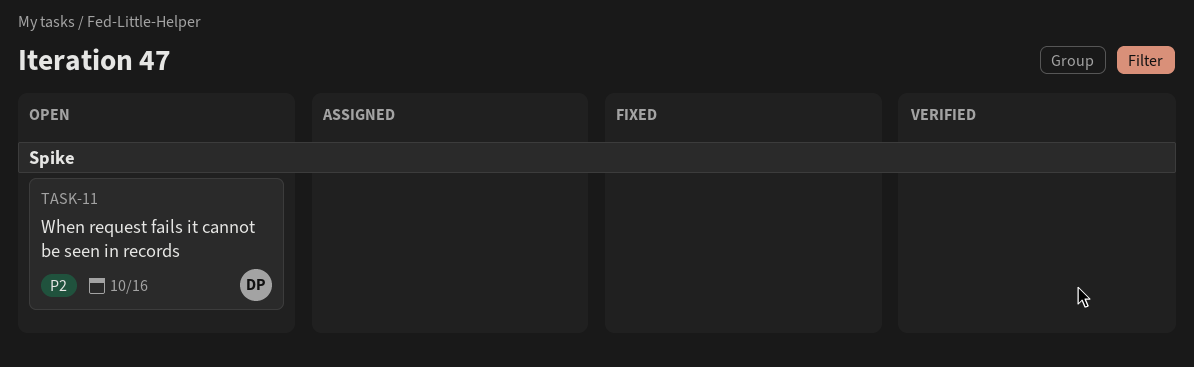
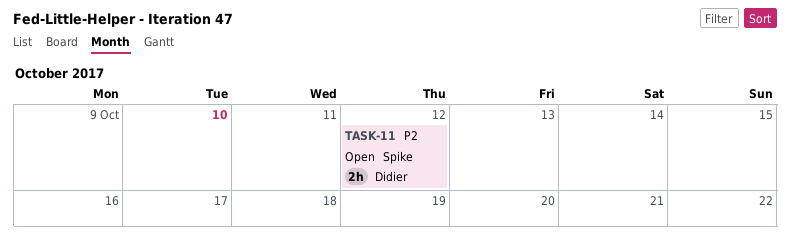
TASK-11, due: Oct 16 -> Oct 12

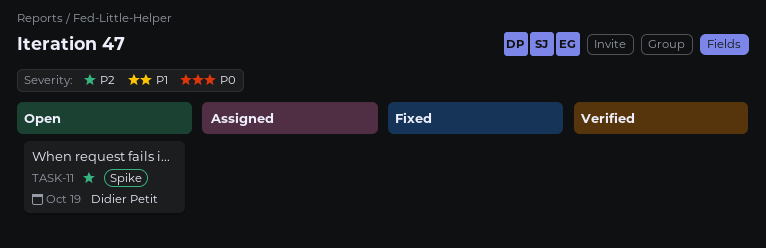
TASK-11, due: Oct 12 -> Oct 19

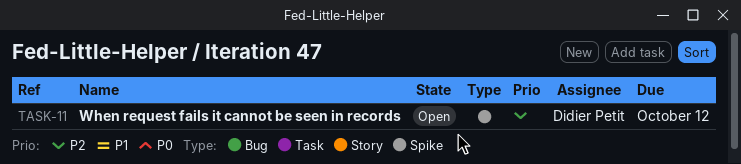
TASK-11, due: Oct 19 -> Oct 12

